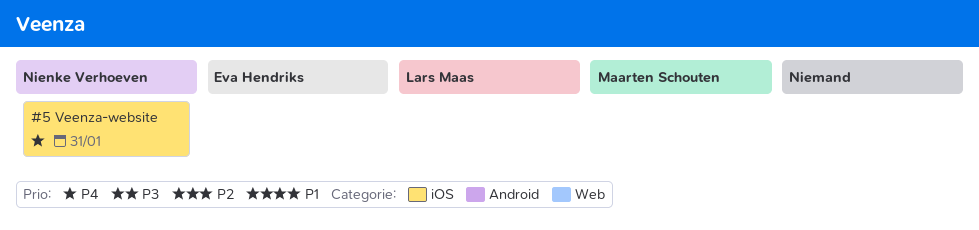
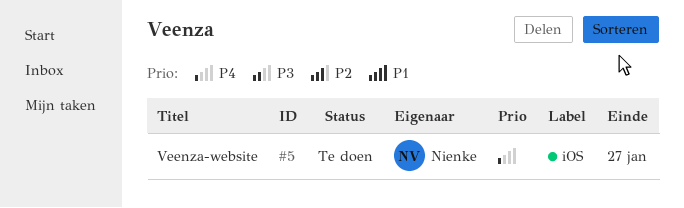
#5, due: Jan 31 -> Jan 27

